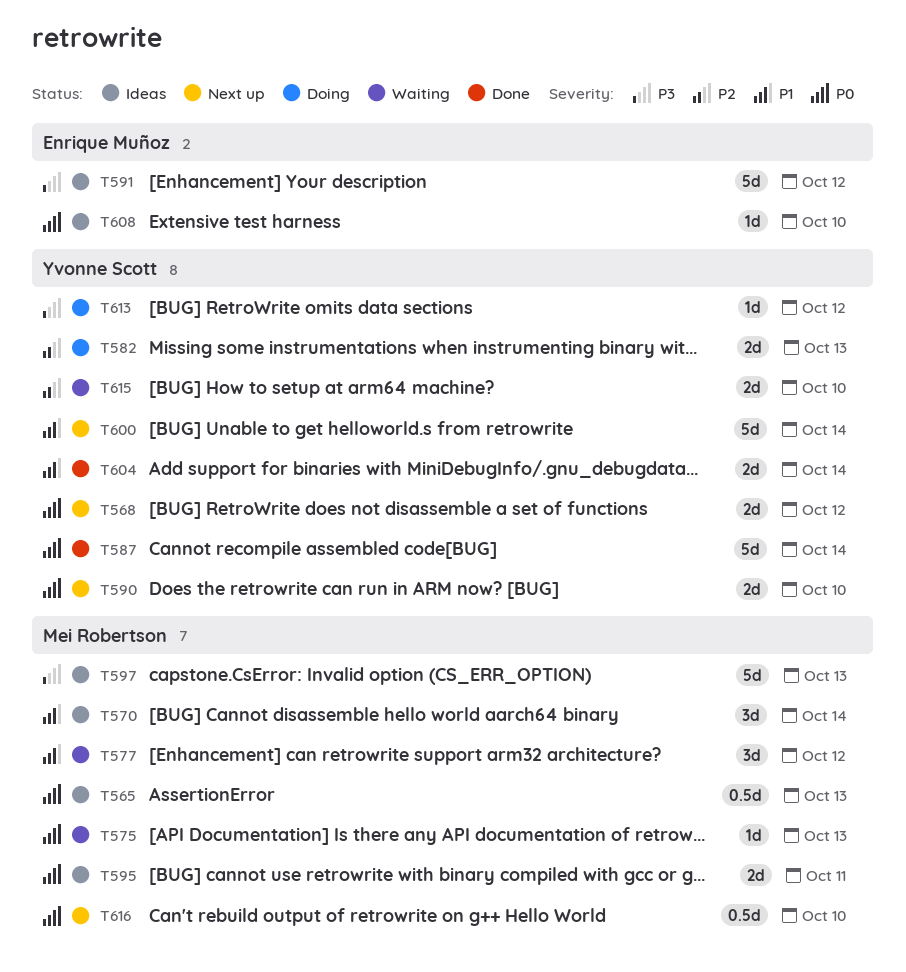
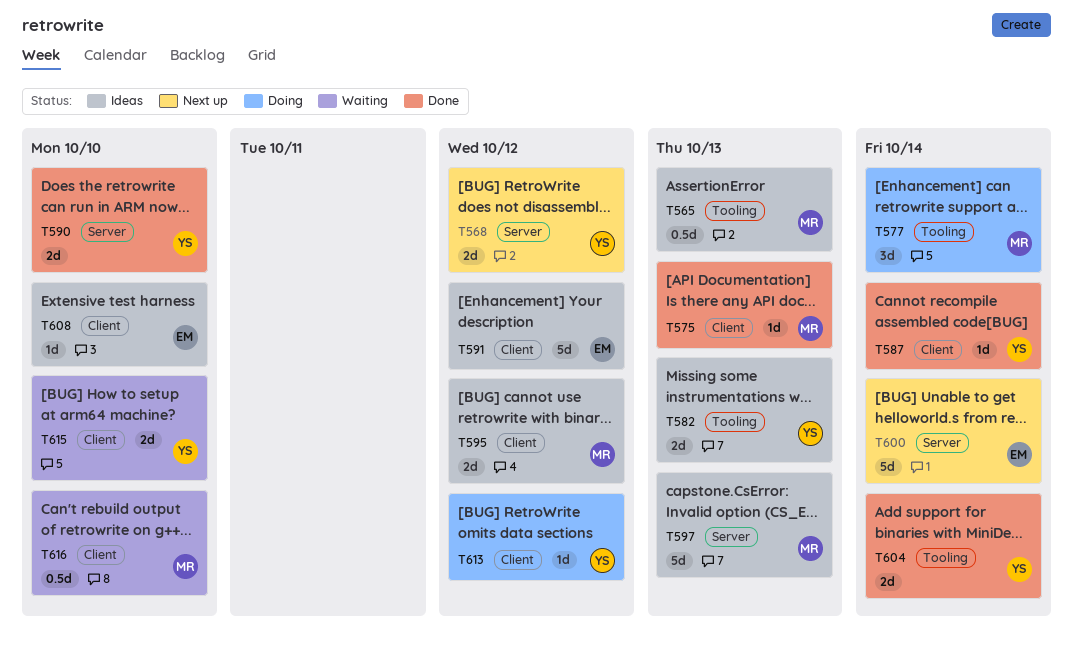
T570: present -> none
T575, status: Waiting -> Done
T577, status: Waiting -> Doing
T577, due: Oct 12 -> Oct 14
T582, status: Doing -> Ideas
T587, estimate: 5d -> 1d
T590, status: Next up -> Done
T595, due: Oct 11 -> Oct 12
T600, owner: Yvonne Scott -> Enrique Muñoz
T616, status: Next up -> Waiting

